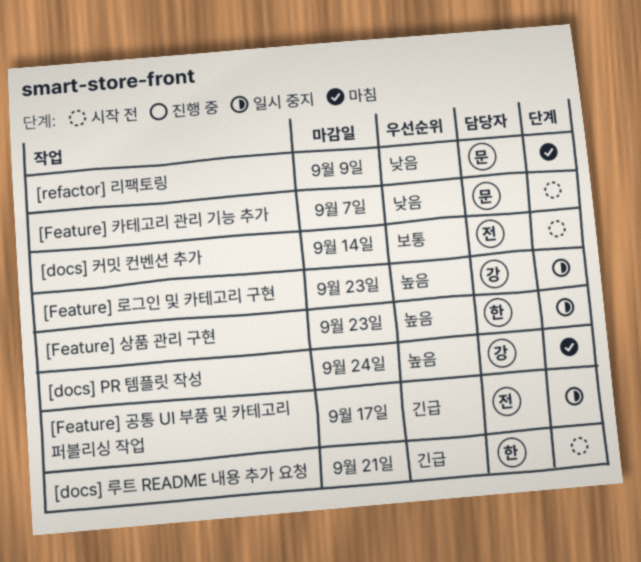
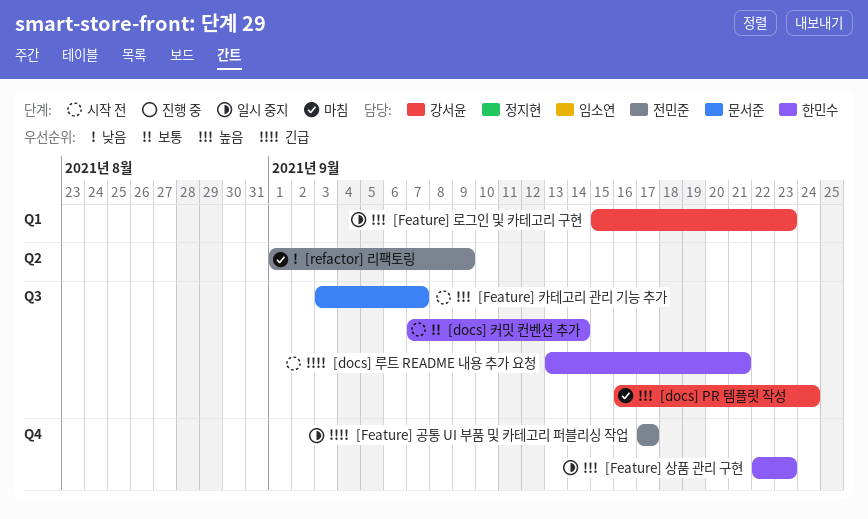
[docs] 커밋 컨벤션 추가, owner: 전민준 -> 한민수
[Feature] 카테고리 관리 기능 추가, priority: 낮음 -> 높음
[refactor] 리팩토링, owner: 문서준 -> 전민준

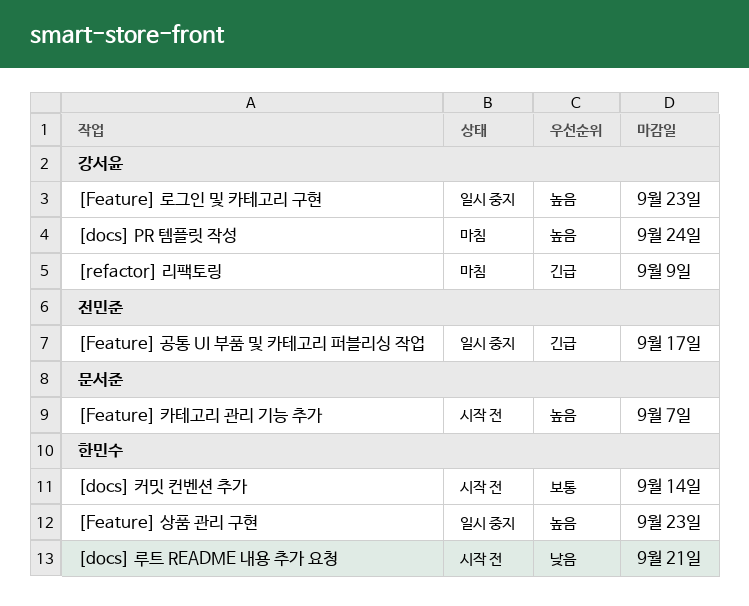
[docs] 루트 README 내용 추가 요청, priority: 긴급 -> 낮음
[refactor] 리팩토링, owner: 전민준 -> 강서윤
[refactor] 리팩토링, priority: 낮음 -> 긴급

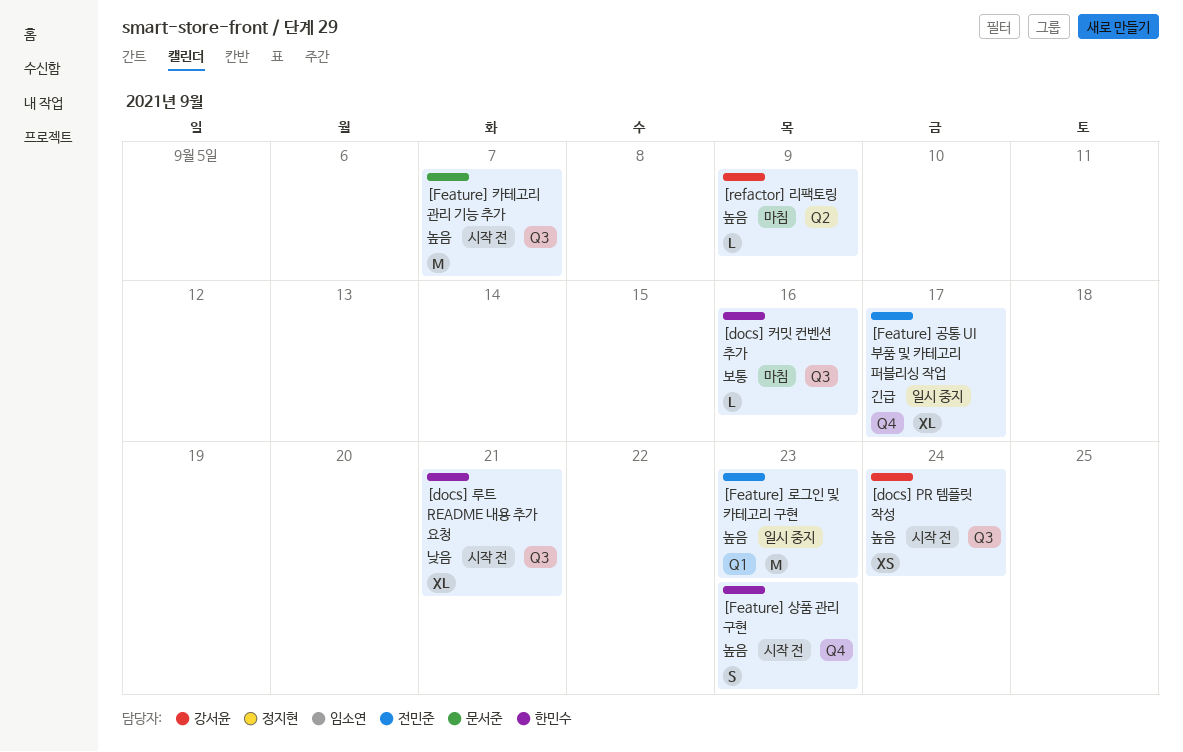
[docs] PR 템플릿 작성, status: 마침 -> 시작 전
[docs] 커밋 컨벤션 추가, status: 시작 전 -> 마침
[docs] 커밋 컨벤션 추가, due: Sep 14 -> Sep 16
[Feature] 로그인 및 카테고리 구현, owner: 강서윤 -> 전민준
[Feature] 상품 관리 구현, status: 일시 중지 -> 시작 전
[refactor] 리팩토링, priority: 긴급 -> 높음

